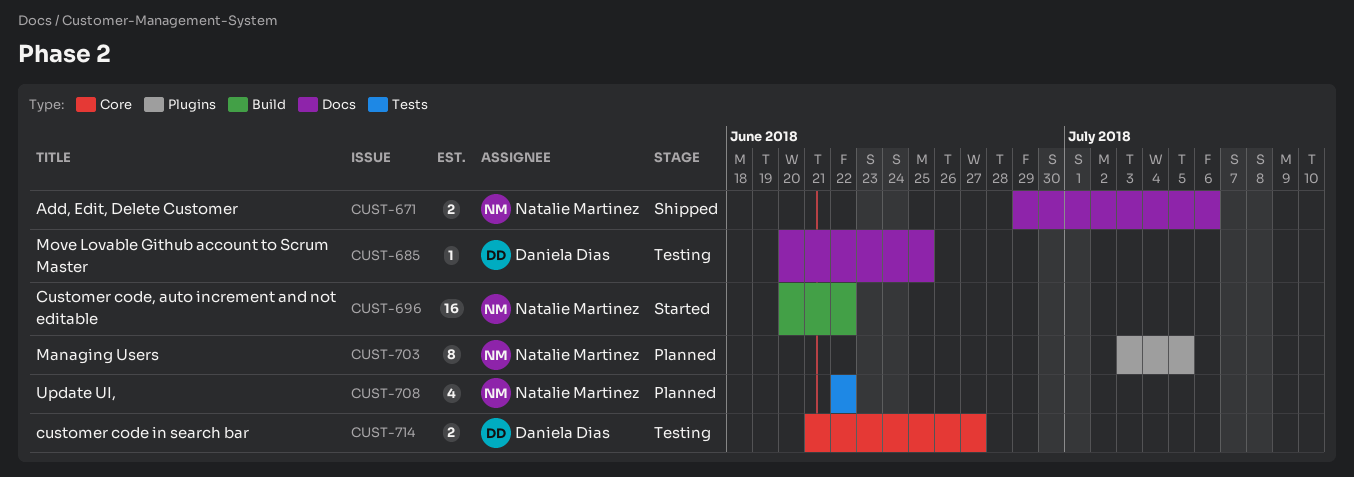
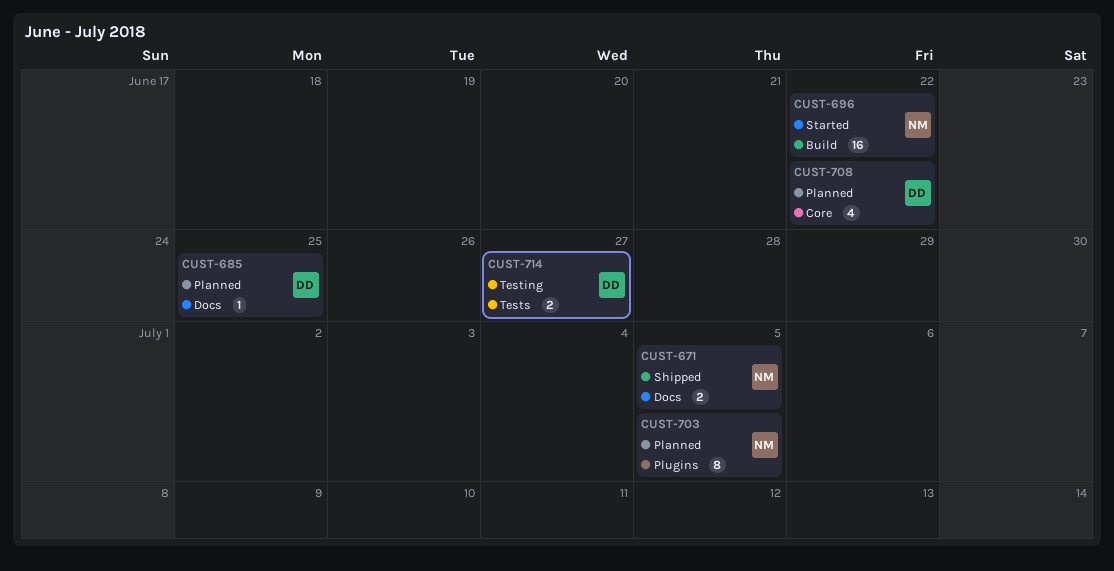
CUST-671, due: Jul 6 -> Jul 5
CUST-685, status: Testing -> Planned
CUST-708, owner: Natalie Martinez -> Daniela Dias
CUST-708, label: Tests -> Core
CUST-714, label: Core -> Tests

